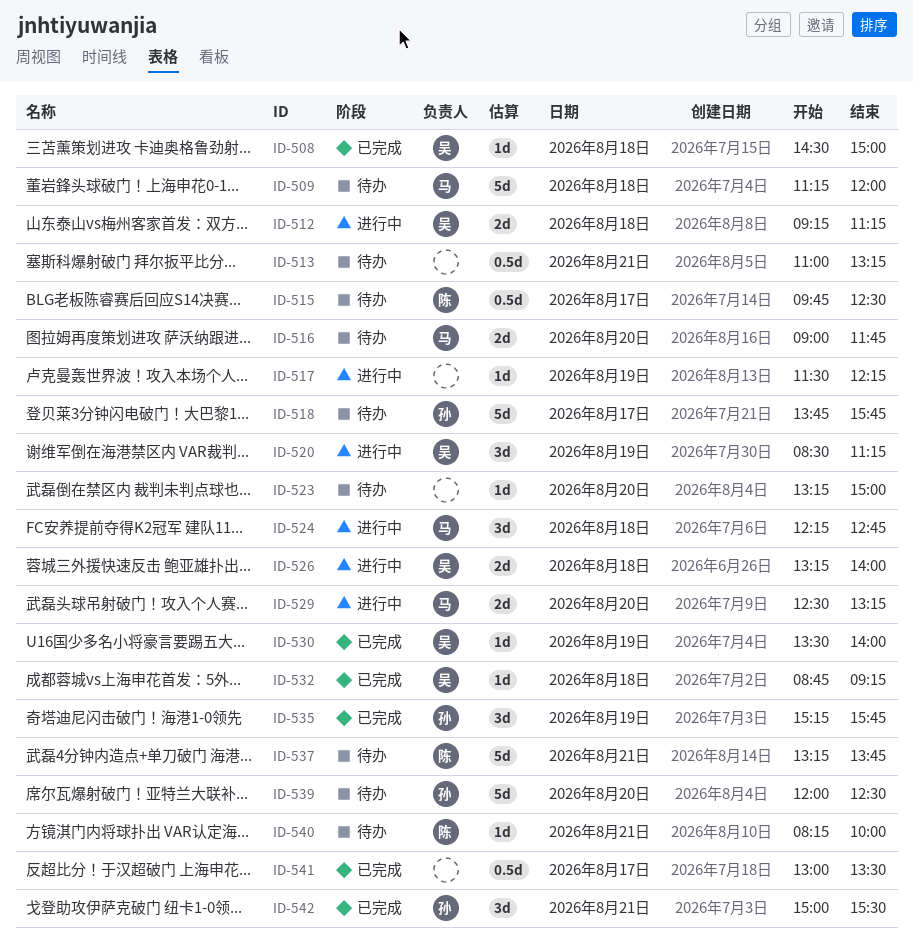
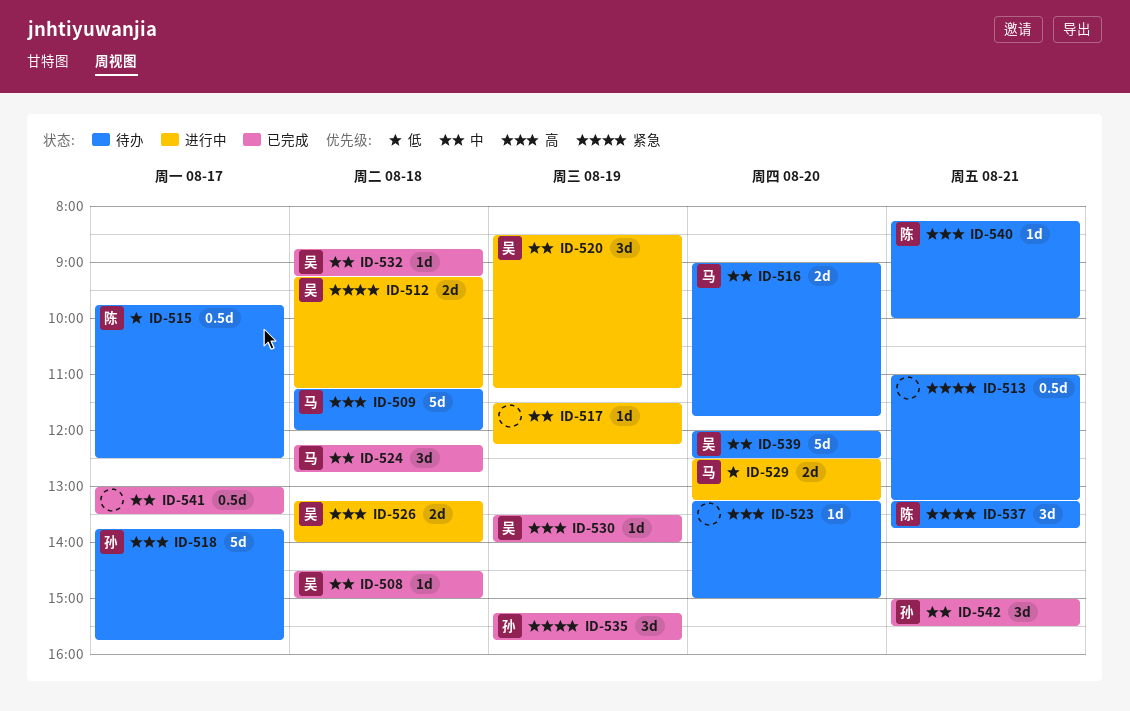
ID-524, status: 进行中 -> 已完成
ID-537, estimate: 5d -> 3d
ID-539, owner: 孙 -> 吴

